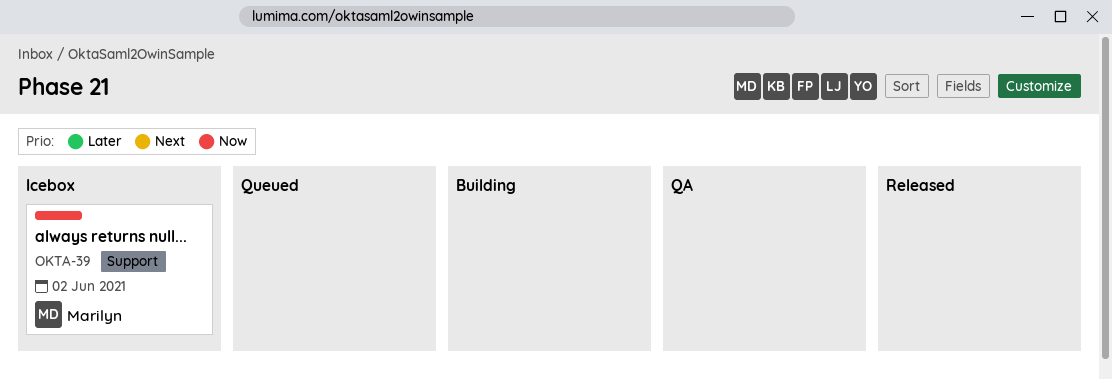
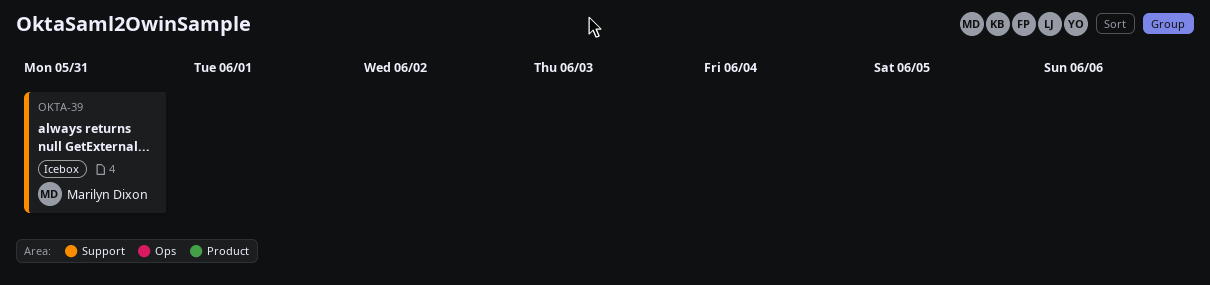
OKTA-39, due: Jun 2 -> May 31

